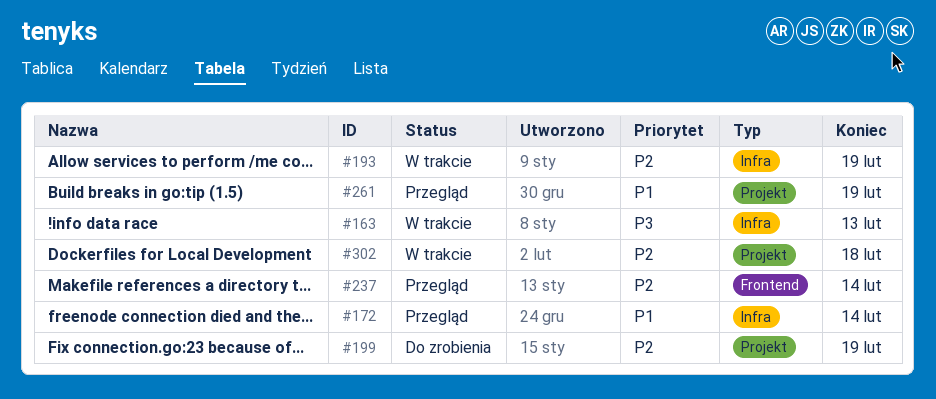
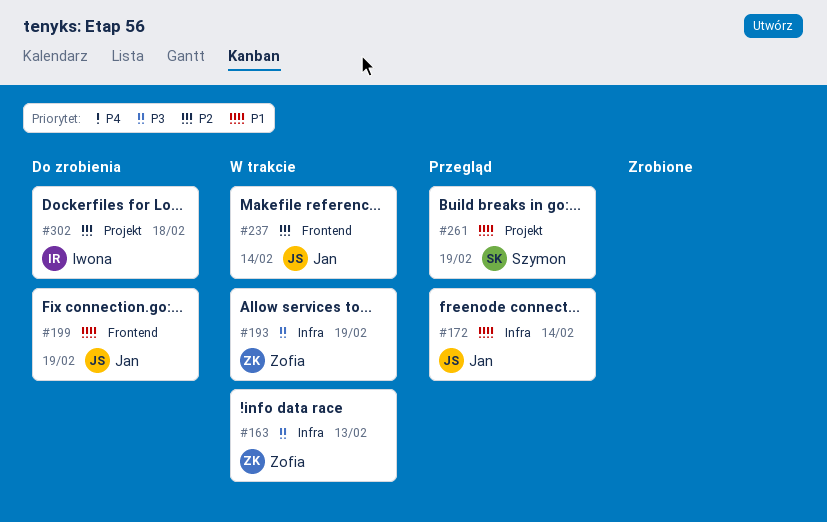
#193, priority: P2 -> P3
#199, priority: P2 -> P1
#199, label: Projekt -> Frontend
#237, status: Przegląd -> W trakcie
#302, status: W trakcie -> Do zrobienia

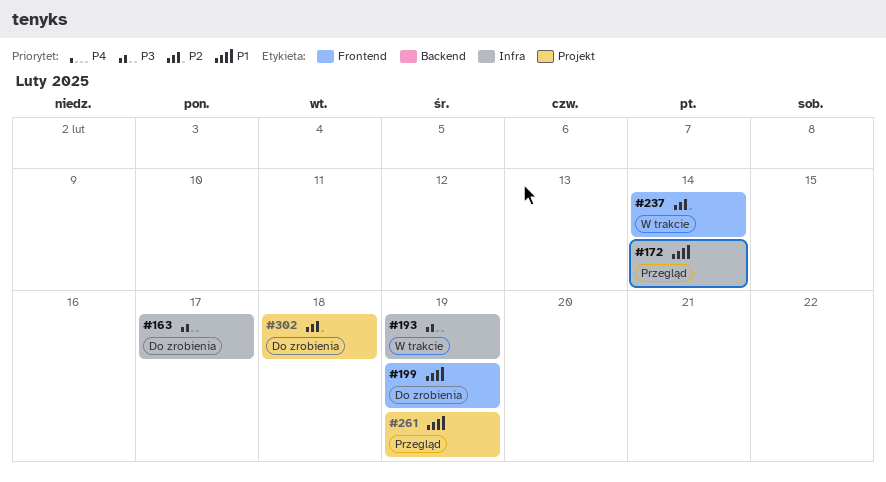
#163, status: W trakcie -> Do zrobienia
#163, due: Feb 13 -> Feb 17

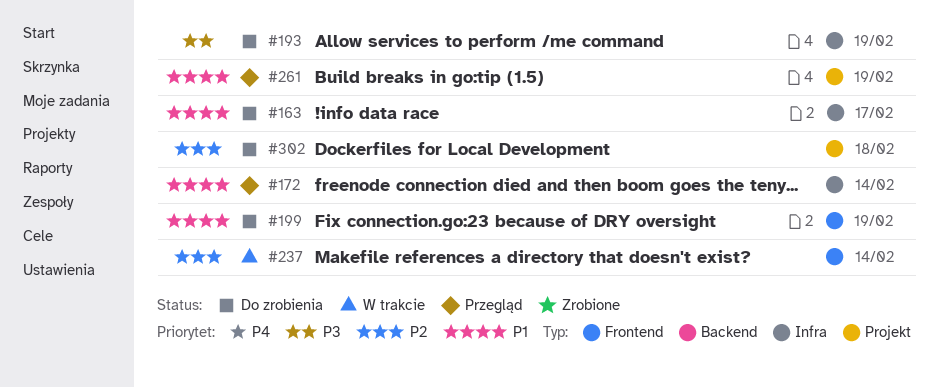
#163, priority: P3 -> P1
#193, status: W trakcie -> Do zrobienia

